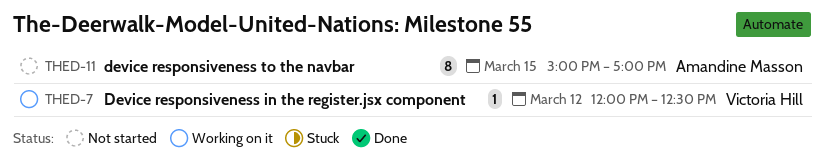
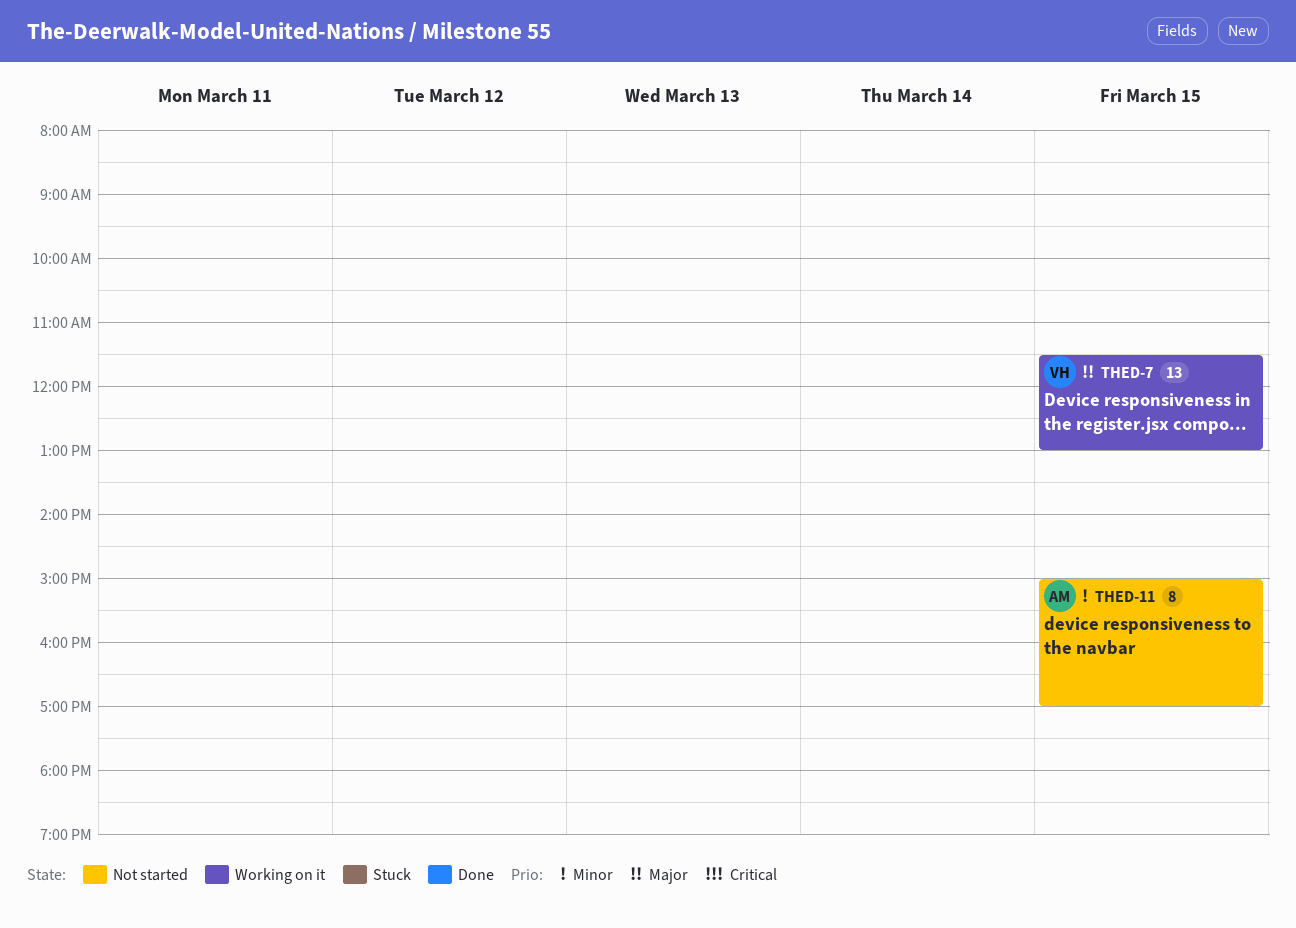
THED-7, estimate: 1 -> 13
THED-7, day: Mar 12 -> Mar 15
THED-7, begins: 12:00 -> 11:30
THED-7, ends: 12:30 -> 13:00

